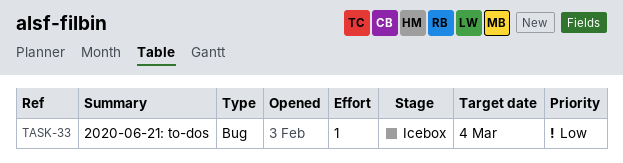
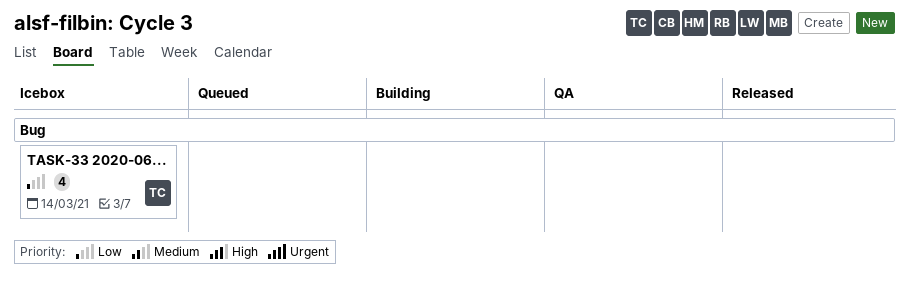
TASK-33, estimate: 1 -> 4
TASK-33, due: Mar 4 -> Mar 14

